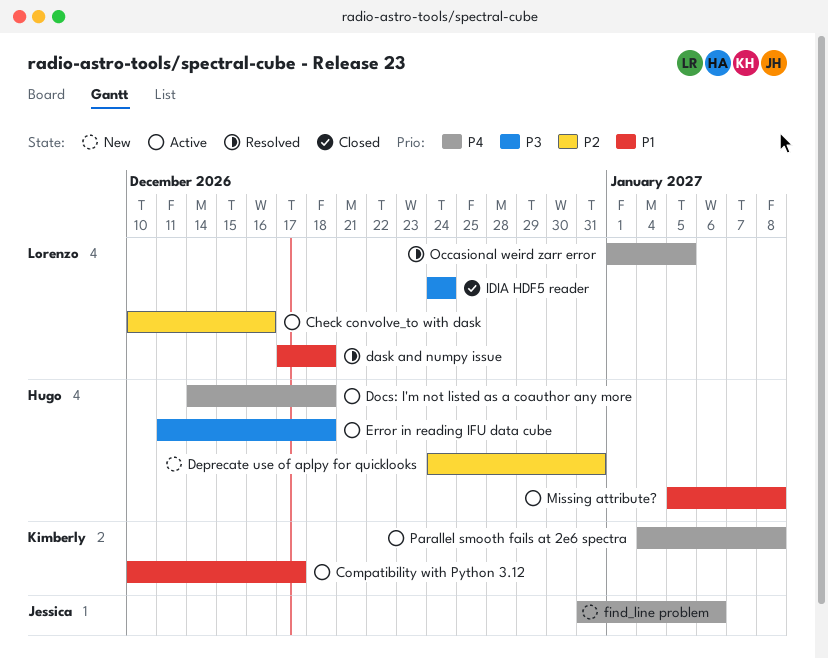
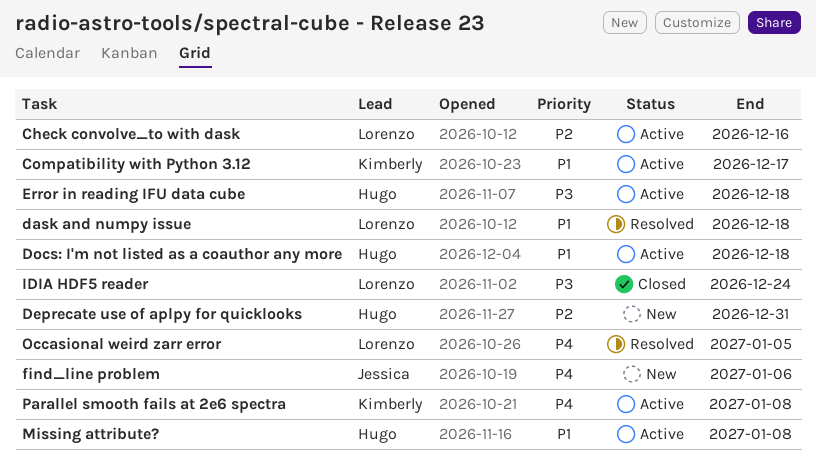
Docs: I'm not listed as a coauthor any more, priority: P4 -> P1

